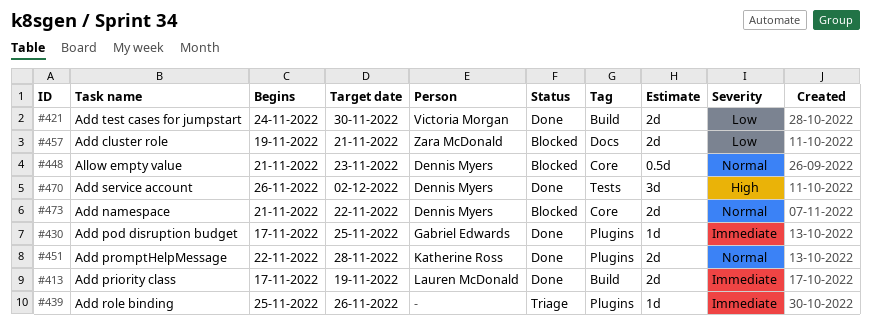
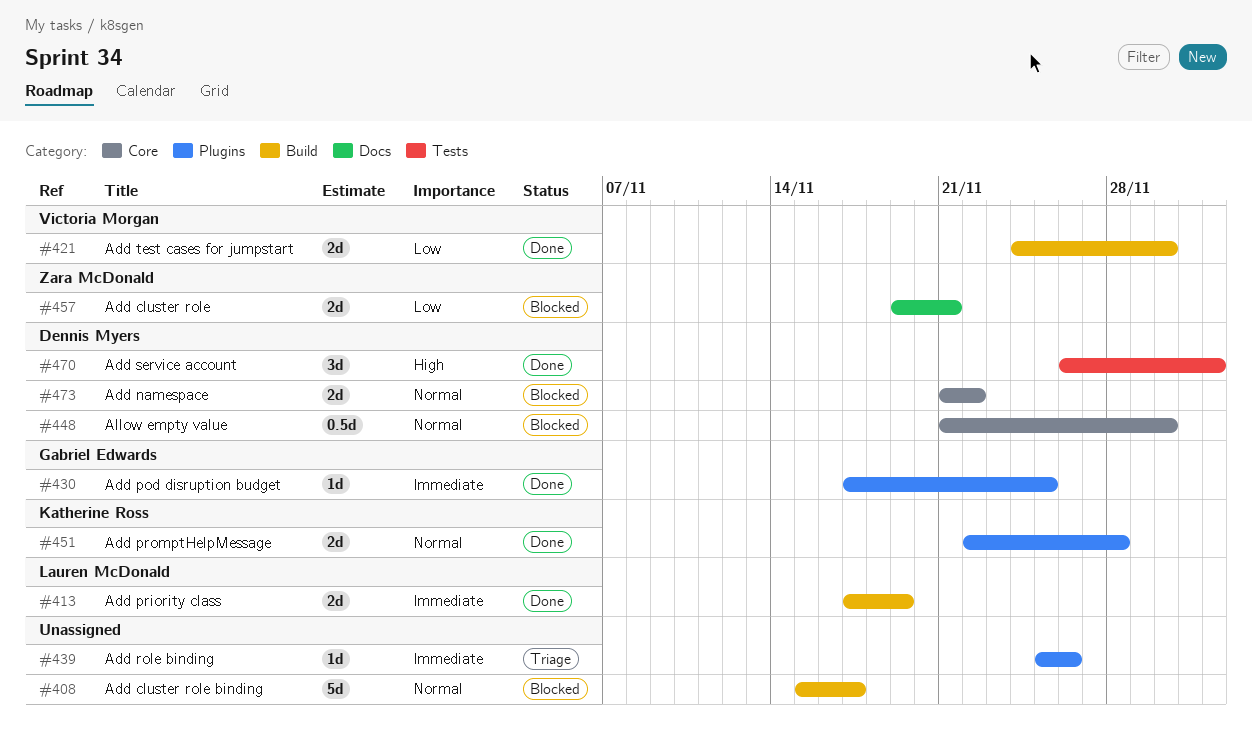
#408: none -> present
#448, due: Nov 23 -> Nov 30

